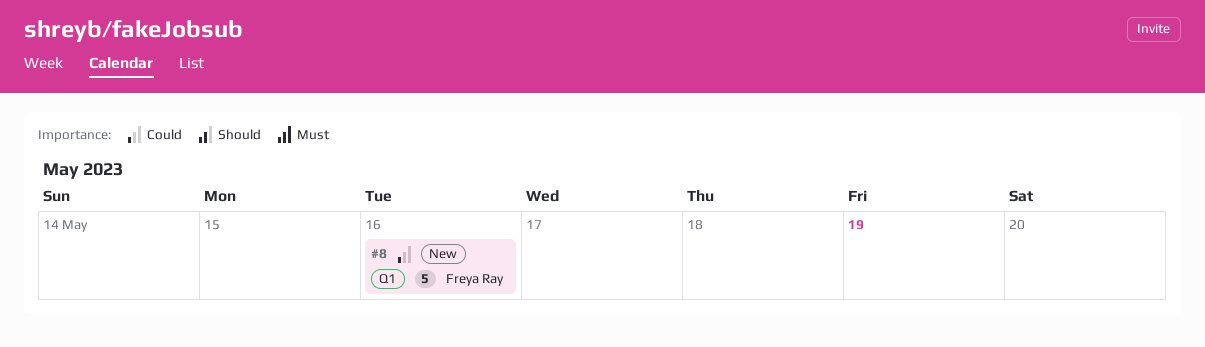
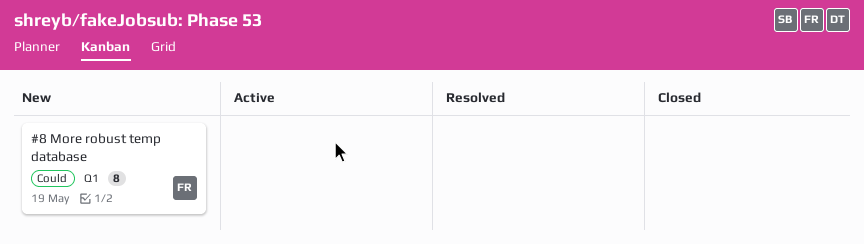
#8, estimate: 5 -> 8
#8, day: May 16 -> May 19

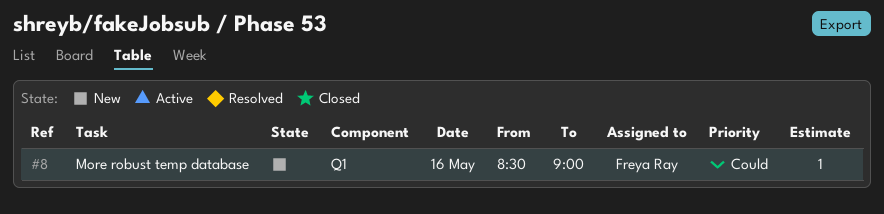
#8, estimate: 8 -> 1
#8, day: May 19 -> May 16

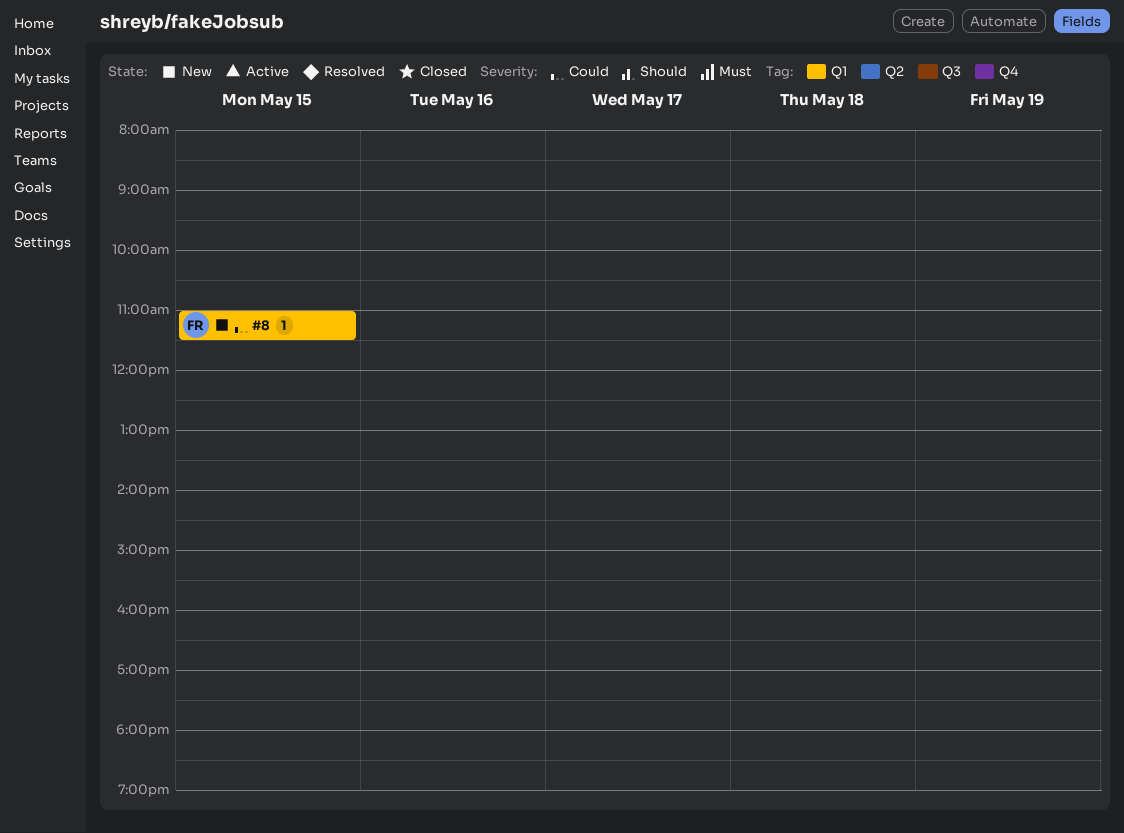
#8, day: May 16 -> May 15
#8, begins: 08:30 -> 11:00
#8, ends: 09:00 -> 11:30

